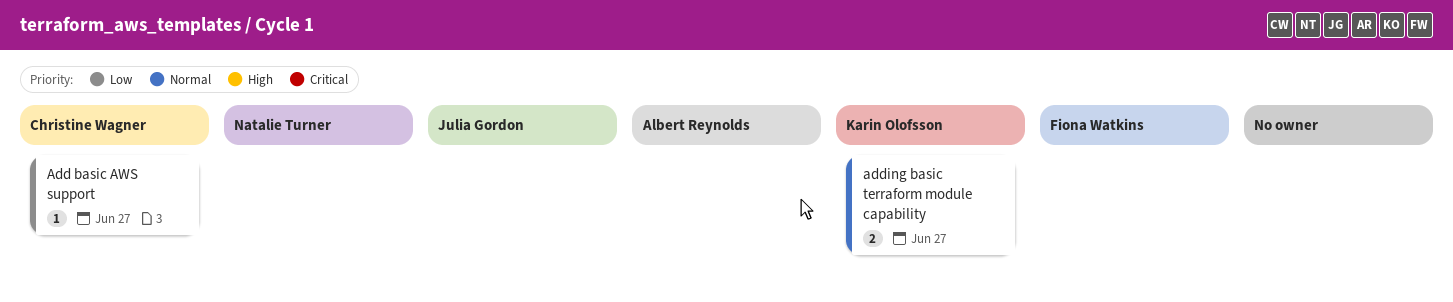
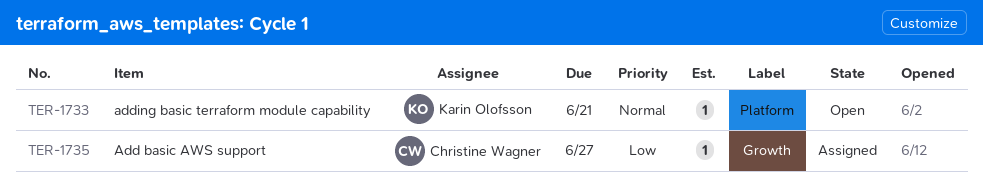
adding basic terraform module capability, estimate: 2 -> 1
adding basic terraform module capability, due: Jun 27 -> Jun 21

